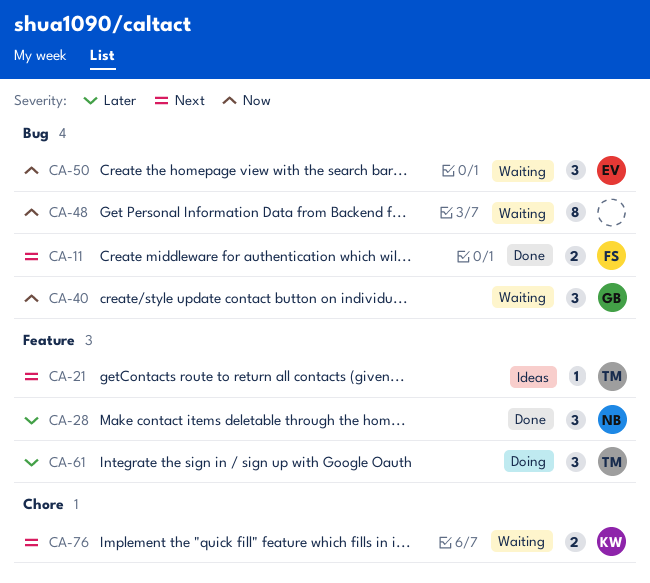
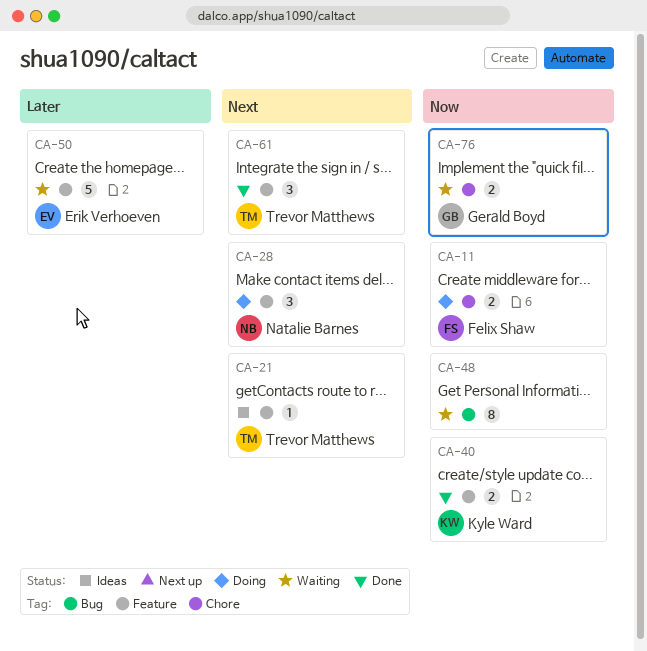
CA-11, status: Done -> Doing
CA-11, priority: Next -> Now
CA-11, label: Bug -> Chore
CA-28, status: Done -> Doing
CA-28, priority: Later -> Next
CA-40, status: Waiting -> Done
CA-40, owner: Gerald Boyd -> Kyle Ward
CA-40, label: Bug -> Feature
CA-40, estimate: 3 -> 2
CA-50, priority: Now -> Later
CA-50, label: Bug -> Feature
CA-50, estimate: 3 -> 5
CA-61, status: Doing -> Done
CA-61, priority: Later -> Next
CA-76, owner: Kyle Ward -> Gerald Boyd
CA-76, priority: Next -> Now

